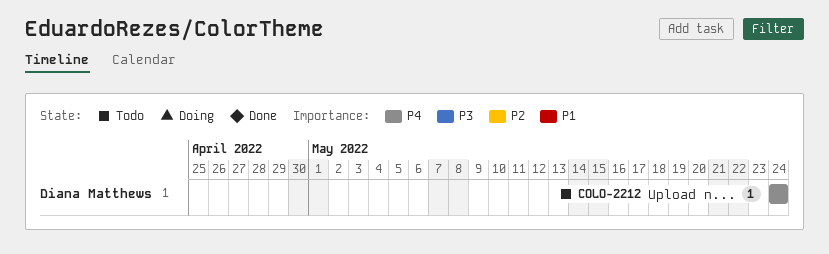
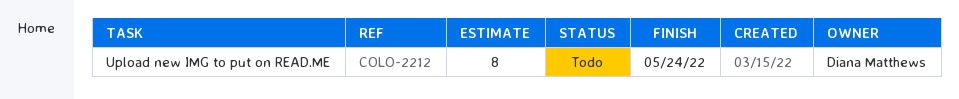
COLO-2212, estimate: 1 -> 8

